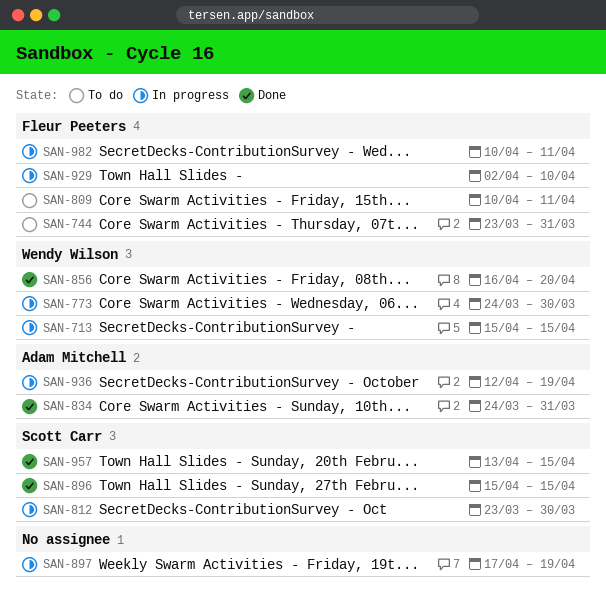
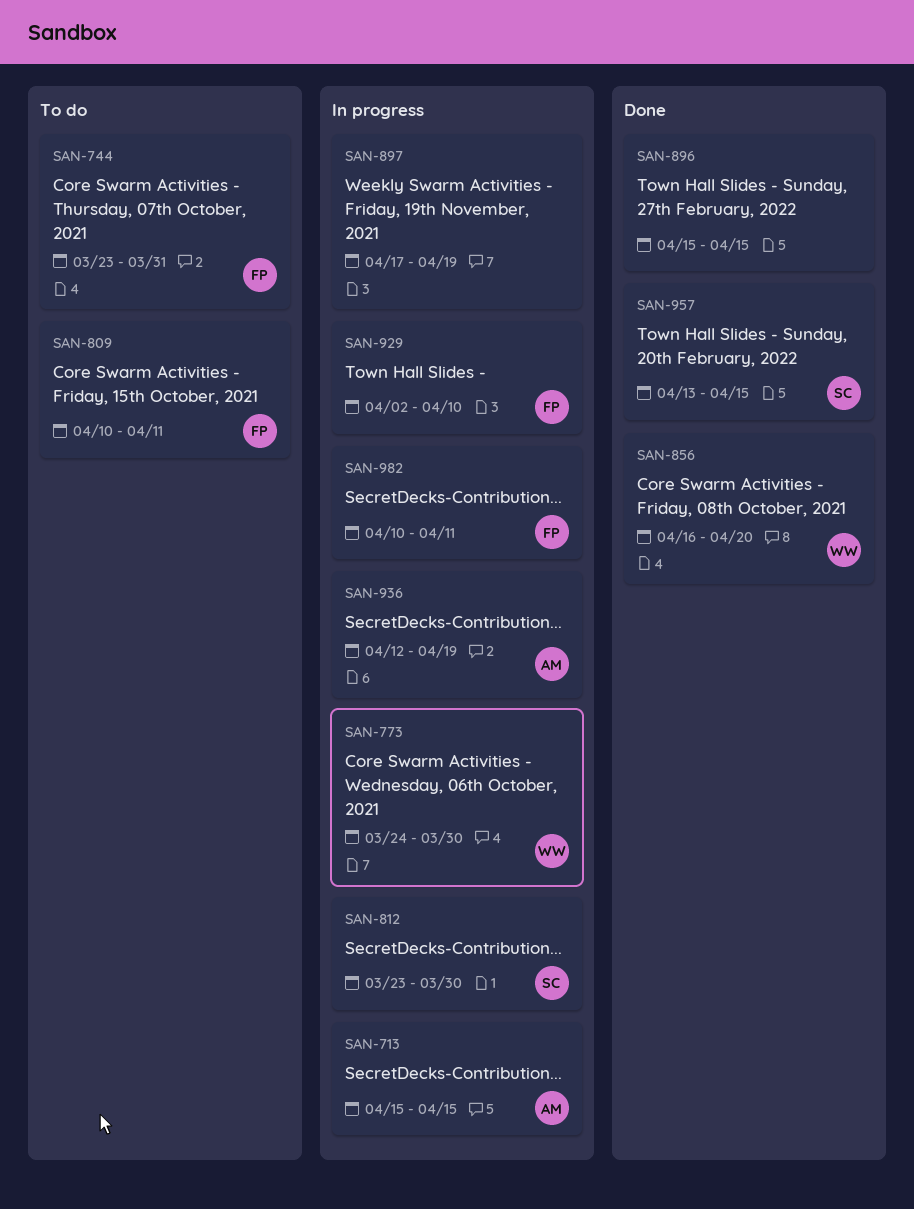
SAN-713, owner: Wendy Wilson -> Adam Mitchell
SAN-834: present -> none
SAN-896, owner: Scott Carr -> none

